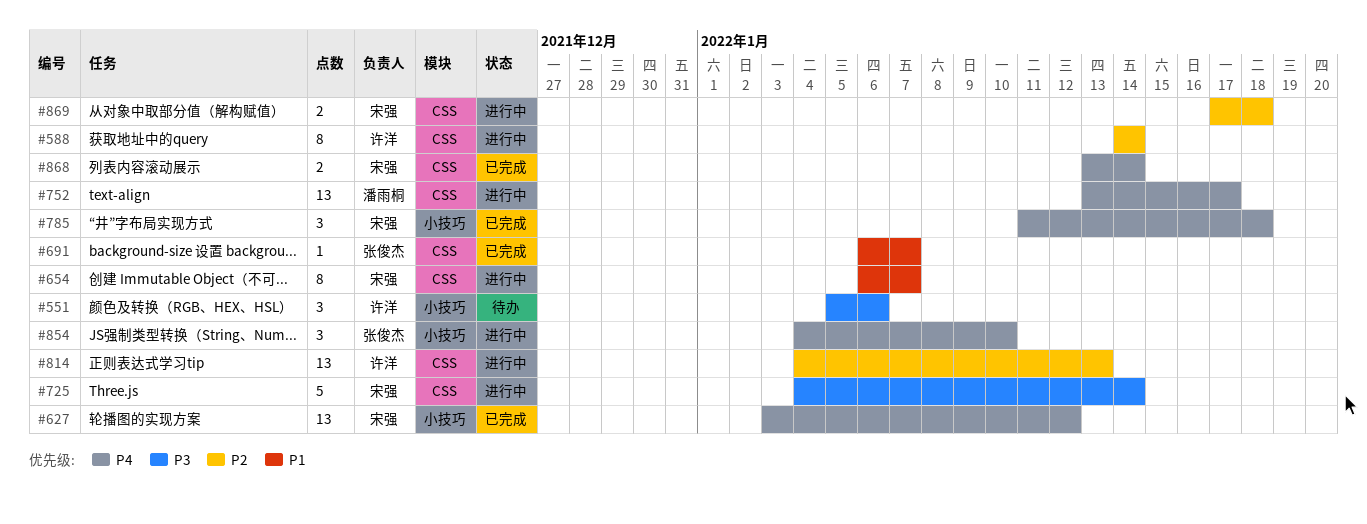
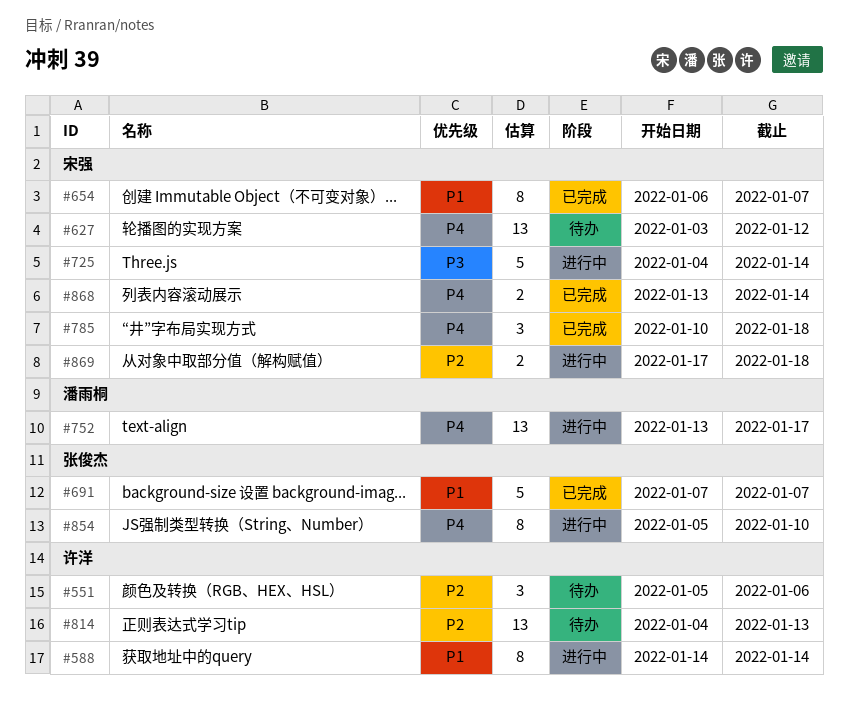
#551, priority: P3 -> P2
#588, priority: P2 -> P1
#627, status: 已完成 -> 待办
#654, status: 进行中 -> 已完成
#691, estimate: 1 -> 5
#691, start: Jan 6 -> Jan 7
#785, start: Jan 11 -> Jan 10
#814, status: 进行中 -> 待办
#854, estimate: 3 -> 8
#854, start: Jan 4 -> Jan 5

